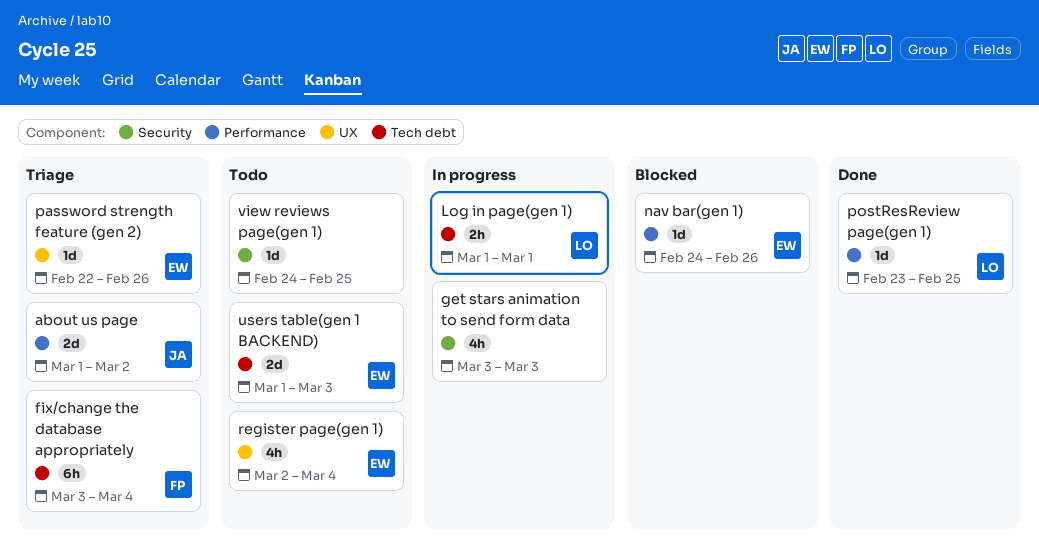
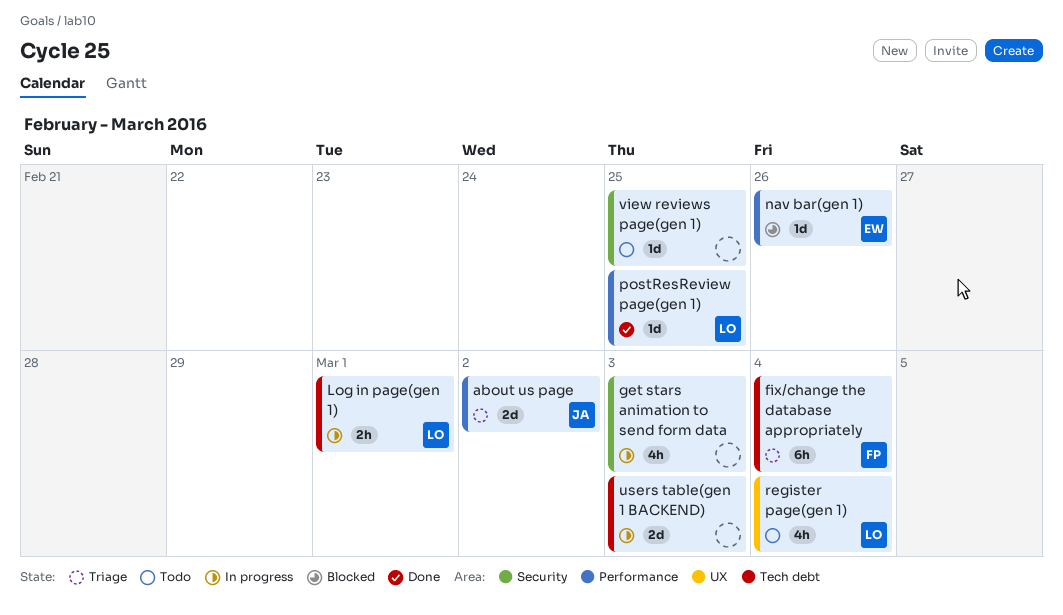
password strength feature (gen 2): present -> none
register page(gen 1), owner: EW -> LO
users table(gen 1 BACKEND), status: Todo -> In progress
users table(gen 1 BACKEND), owner: EW -> none

